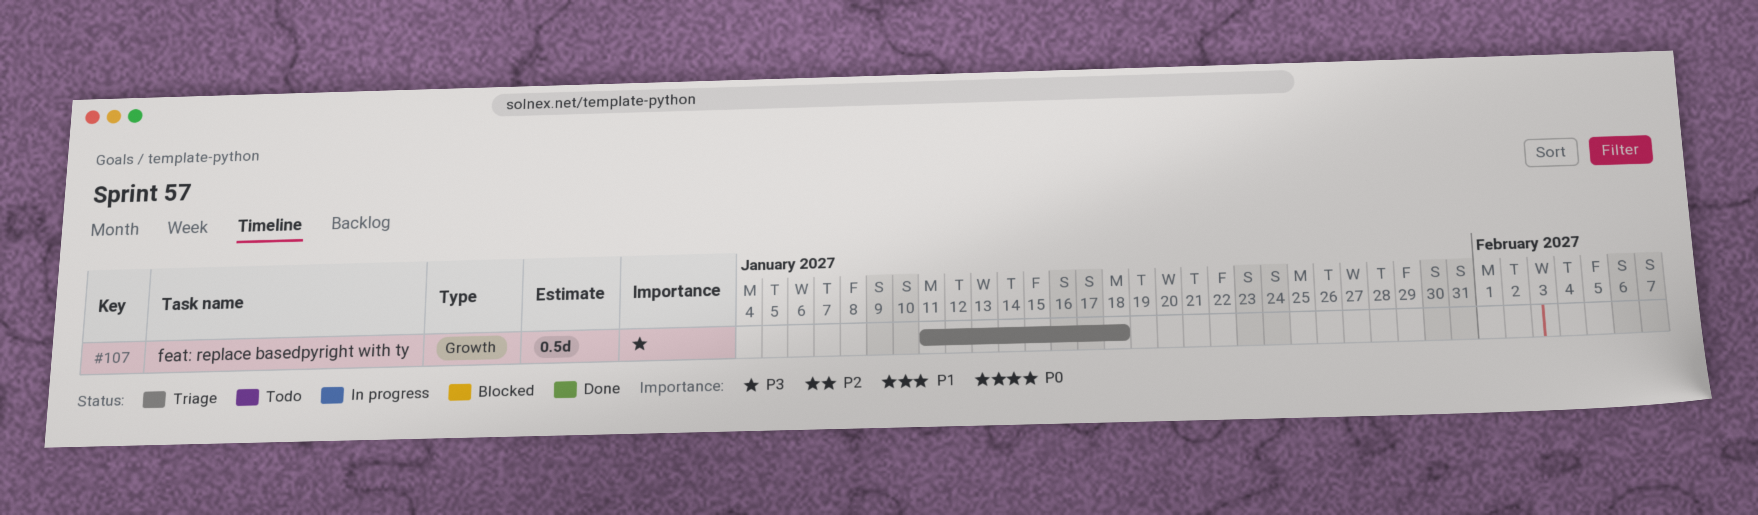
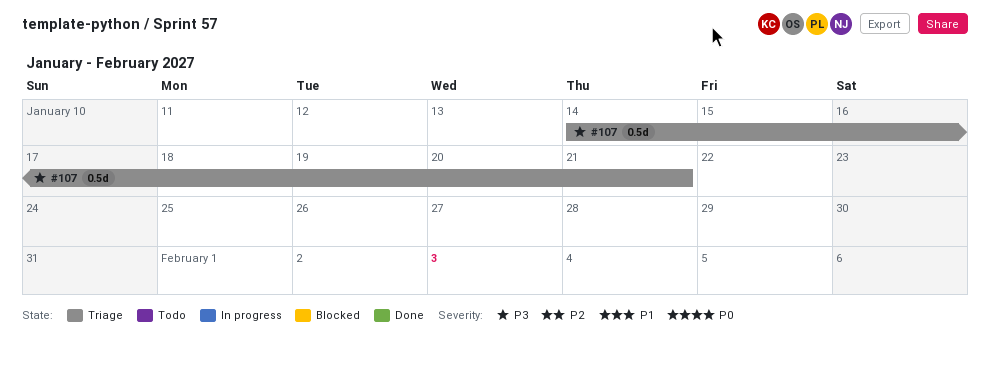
#107, start: Jan 11 -> Jan 14
#107, due: Jan 18 -> Jan 21

